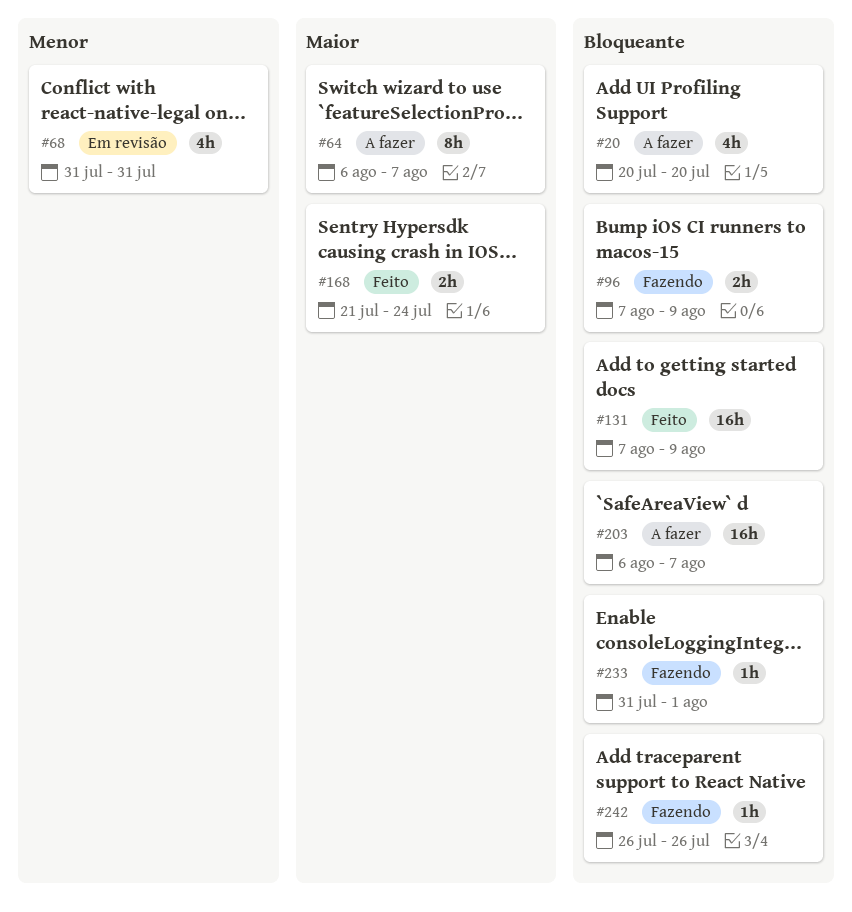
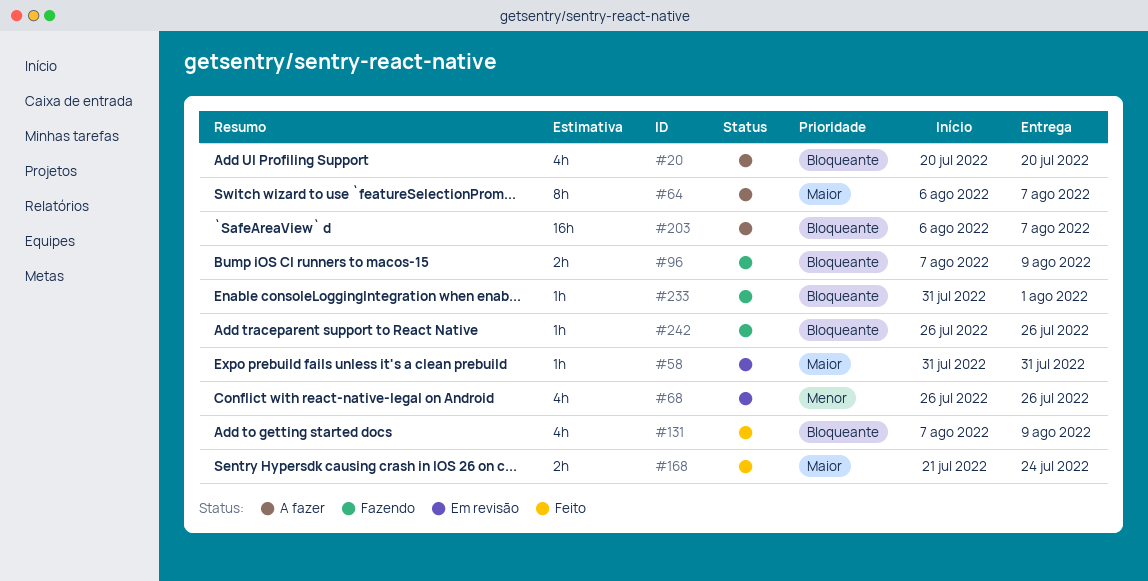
#58: none -> present
#68, start: Jul 31 -> Jul 26
#68, due: Jul 31 -> Jul 26
#131, estimate: 16h -> 4h

